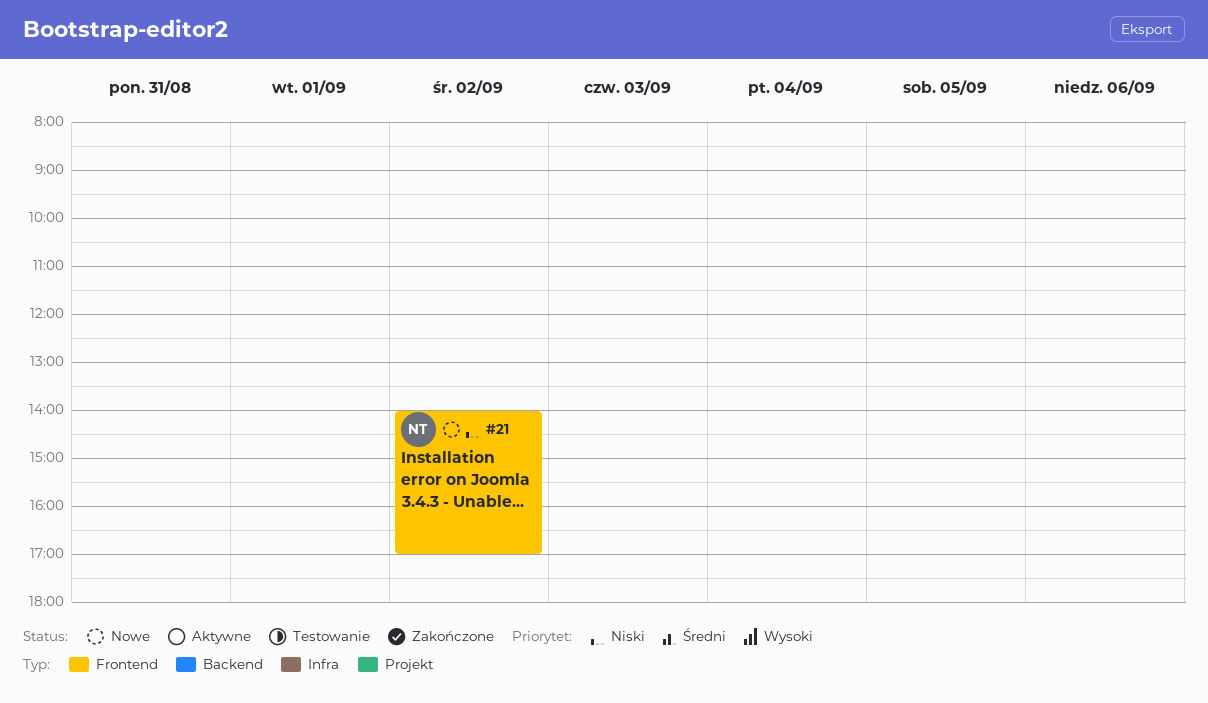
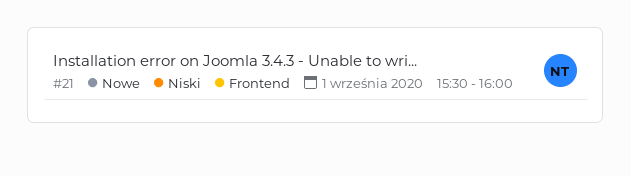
#21, day: Sep 2 -> Sep 1
#21, begins: 14:00 -> 15:30
#21, ends: 17:00 -> 16:00

